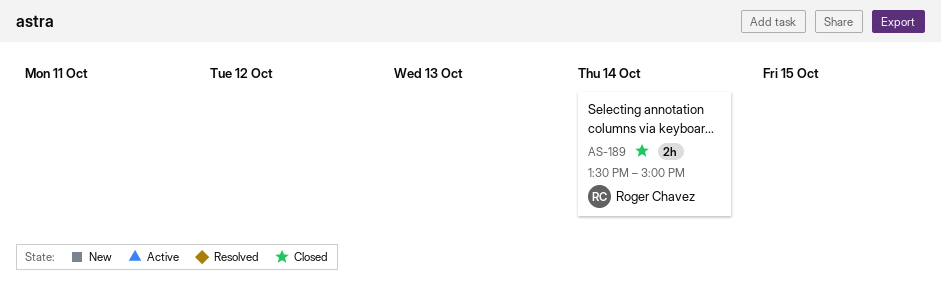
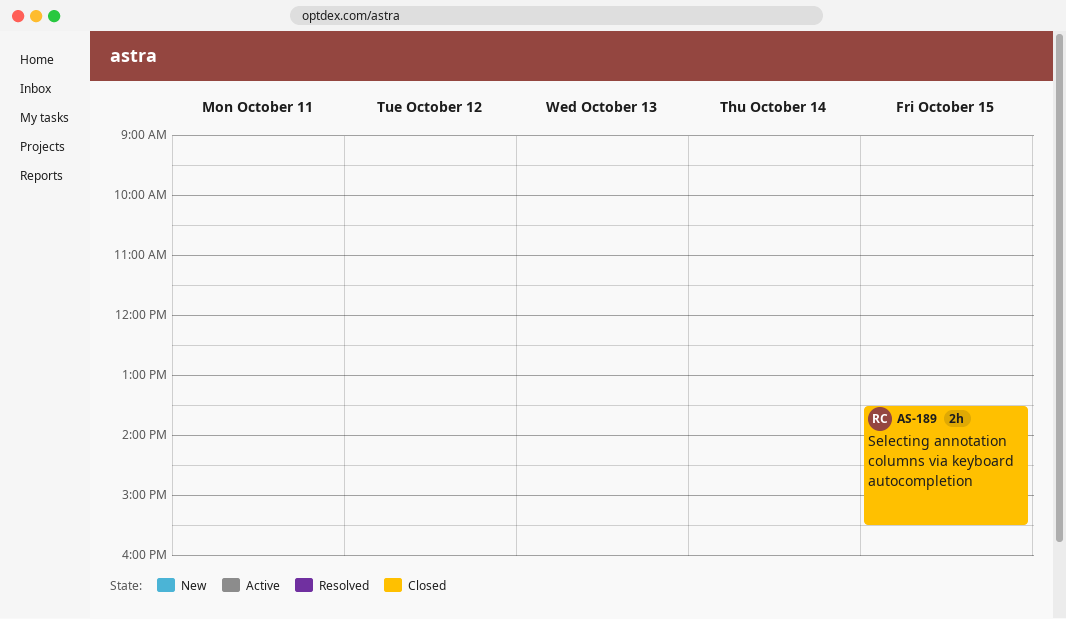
AS-189, day: Oct 14 -> Oct 15
AS-189, ends: 15:00 -> 15:30

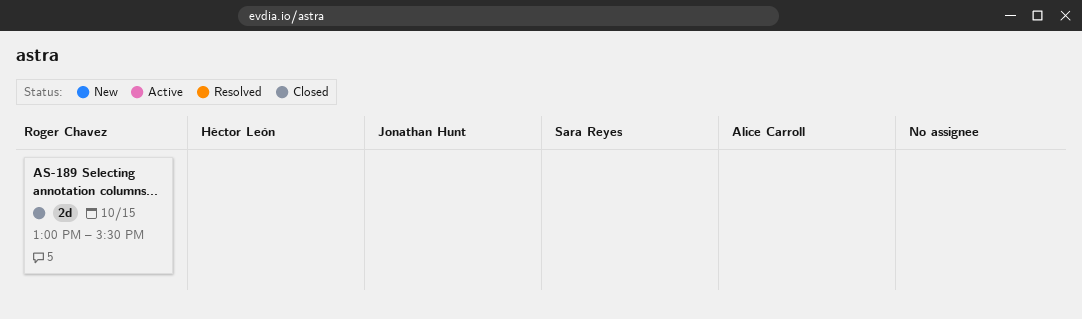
AS-189, estimate: 2h -> 2d
AS-189, begins: 13:30 -> 13:00

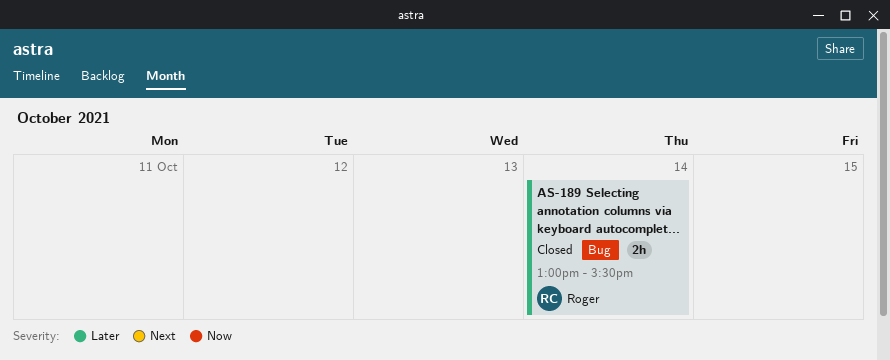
AS-189, estimate: 2d -> 2h
AS-189, day: Oct 15 -> Oct 14

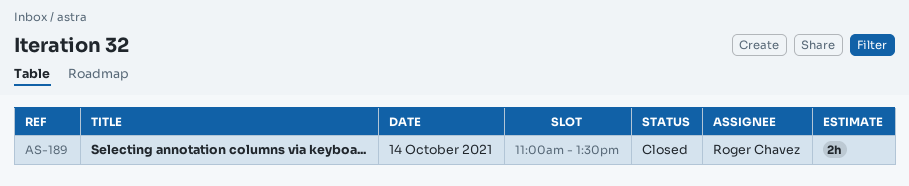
AS-189, begins: 13:00 -> 11:00
AS-189, ends: 15:30 -> 13:30

